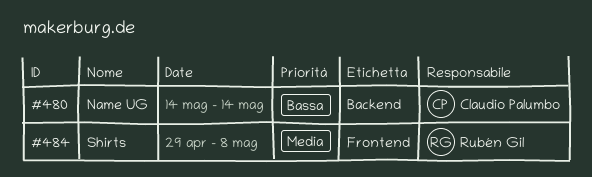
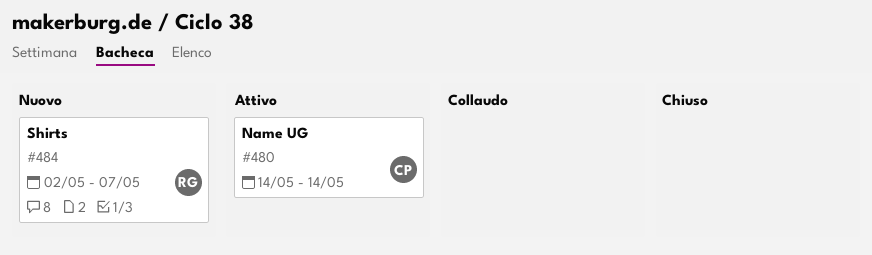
#484, start: Apr 29 -> May 2
#484, due: May 8 -> May 7

